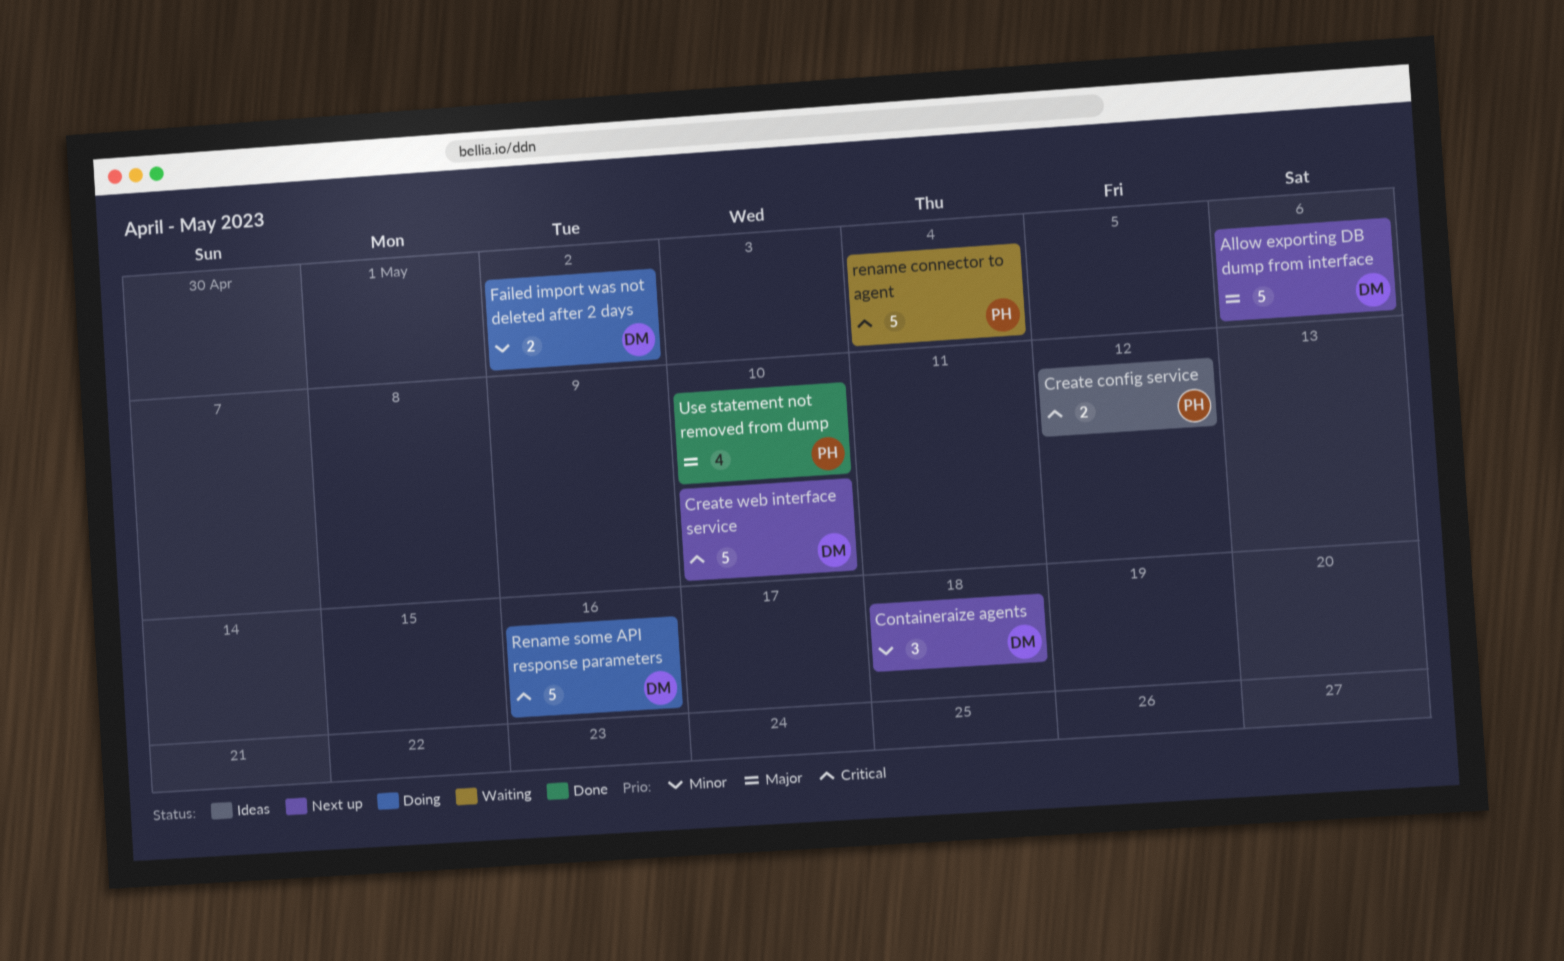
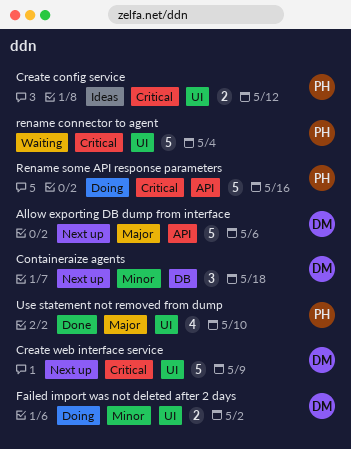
Create web interface service, due: May 10 -> May 9
Rename some API response parameters, owner: DM -> PH

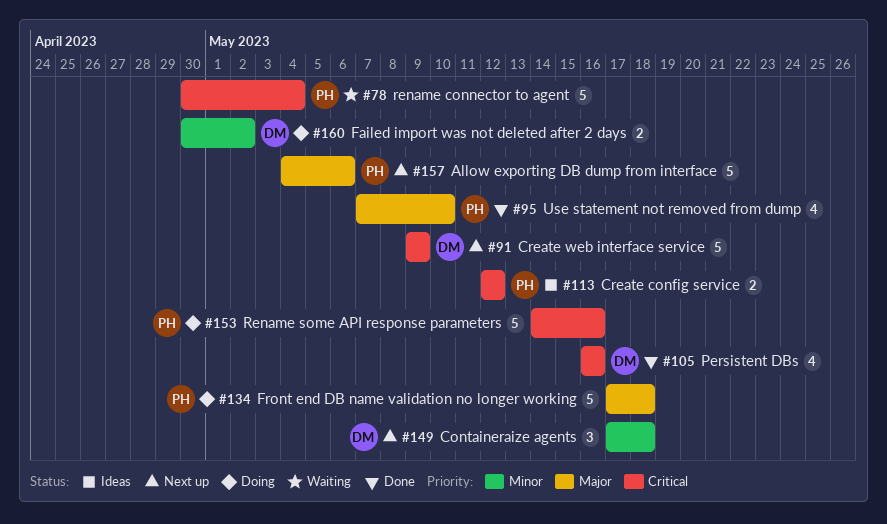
Allow exporting DB dump from interface, owner: DM -> PH
Front end DB name validation no longer working: none -> present
Persistent DBs: none -> present

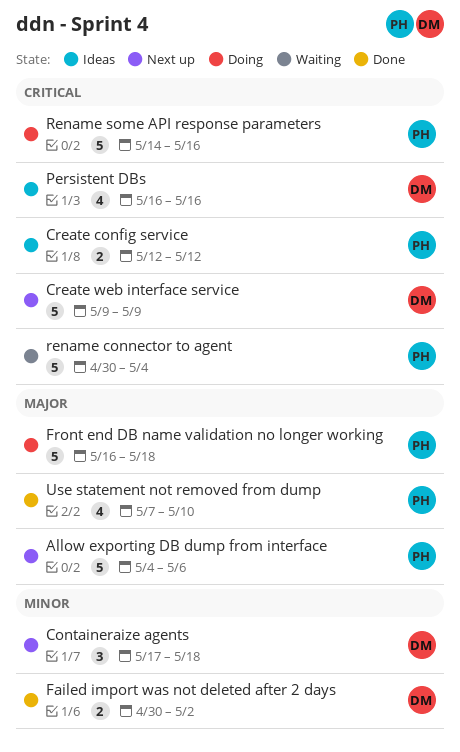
Failed import was not deleted after 2 days, status: Doing -> Done
Front end DB name validation no longer working, start: May 17 -> May 16
Persistent DBs, status: Done -> Ideas

